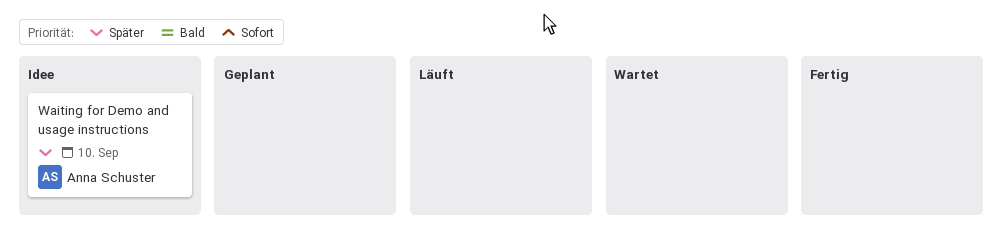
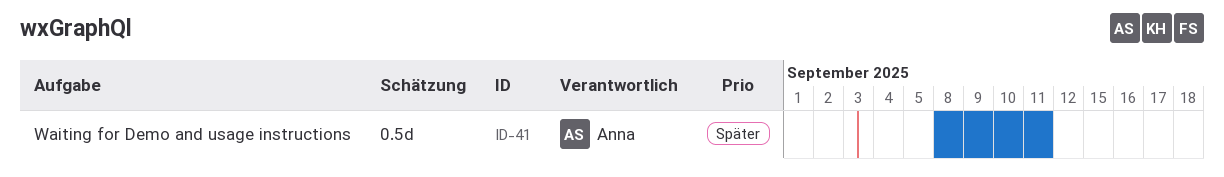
Waiting for Demo and usage instructions, due: Sep 10 -> Sep 11

